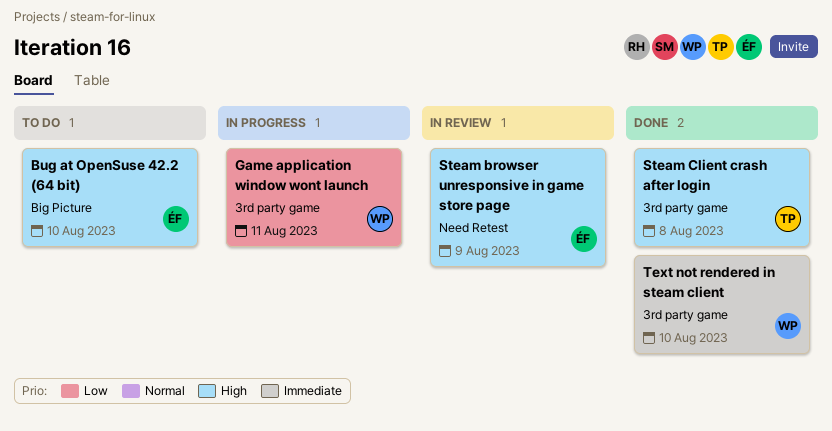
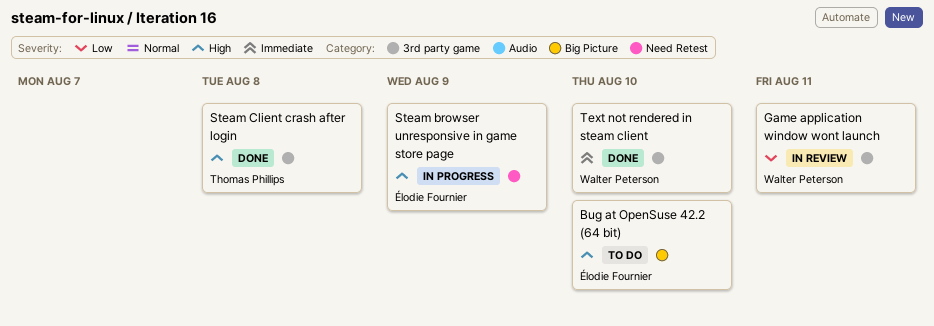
Game application window wont launch, status: In progress -> In review
Steam browser unresponsive in game store page, status: In review -> In progress

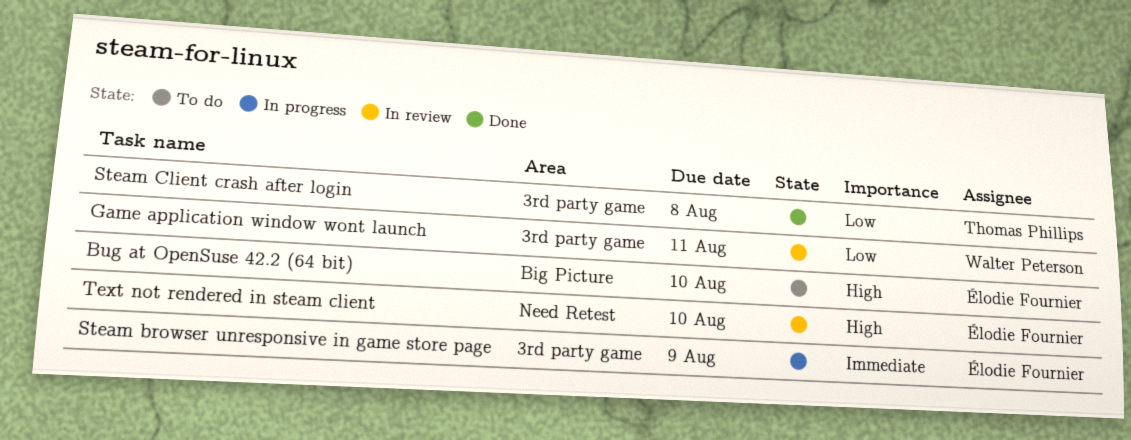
Steam browser unresponsive in game store page, priority: High -> Immediate
Steam browser unresponsive in game store page, label: Need Retest -> 3rd party game
Steam Client crash after login, priority: High -> Low
Text not rendered in steam client, status: Done -> In review
Text not rendered in steam client, owner: Walter Peterson -> Élodie Fournier
Text not rendered in steam client, priority: Immediate -> High
Text not rendered in steam client, label: 3rd party game -> Need Retest

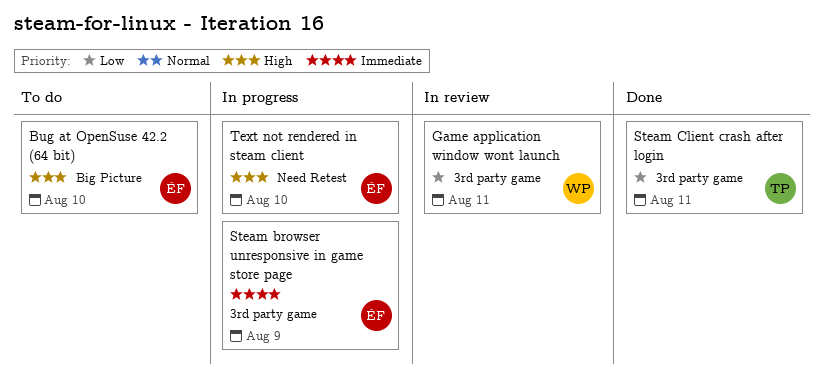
Steam Client crash after login, due: Aug 8 -> Aug 11
Text not rendered in steam client, status: In review -> In progress

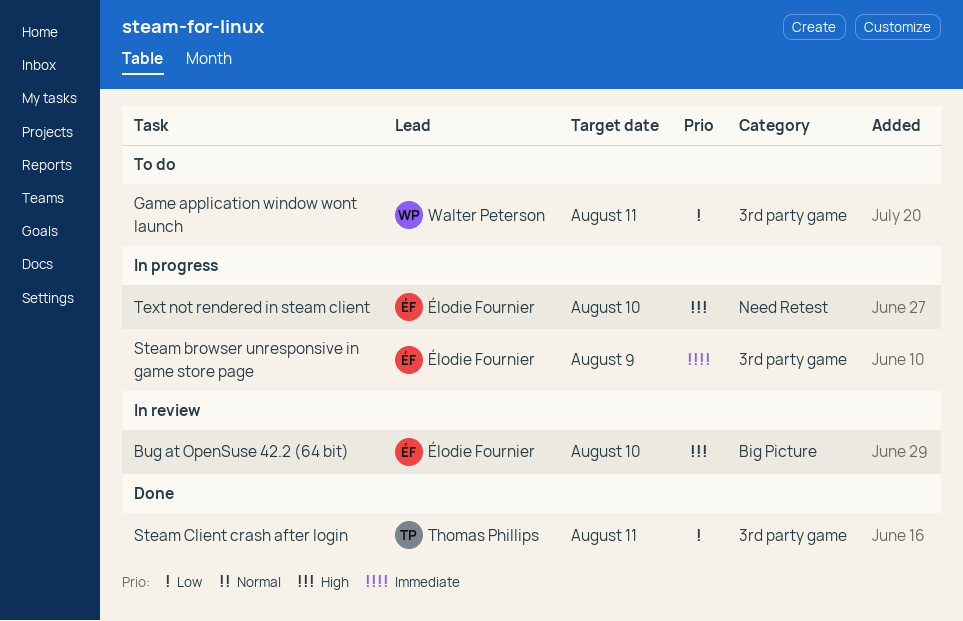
Bug at OpenSuse 42.2 (64 bit), status: To do -> In review
Game application window wont launch, status: In review -> To do

